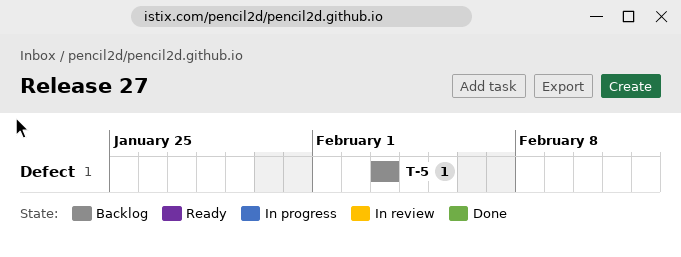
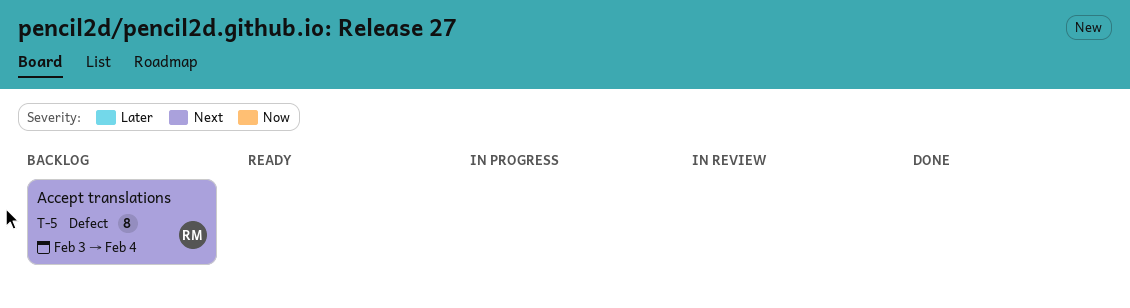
T-5, estimate: 1 -> 8
T-5, due: Feb 3 -> Feb 4

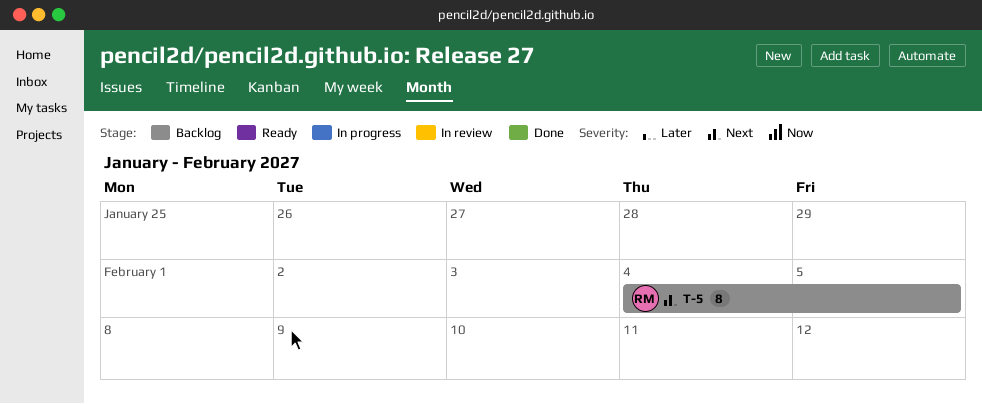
T-5, start: Feb 3 -> Feb 4
T-5, due: Feb 4 -> Feb 5

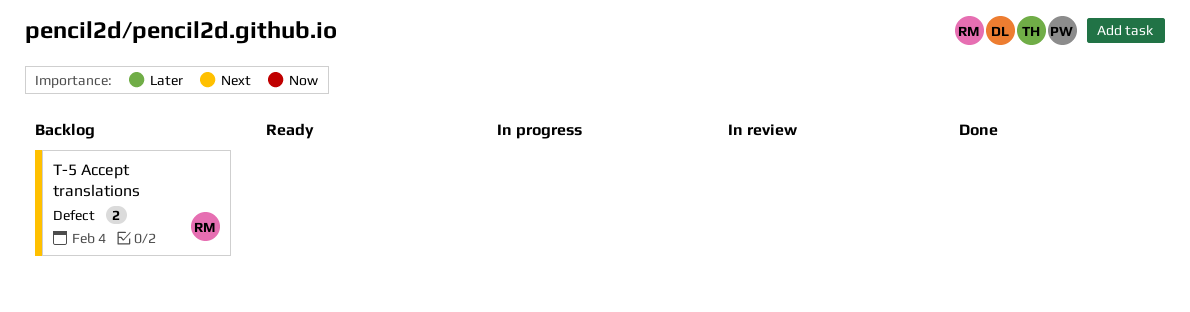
T-5, estimate: 8 -> 2
T-5, due: Feb 5 -> Feb 4

